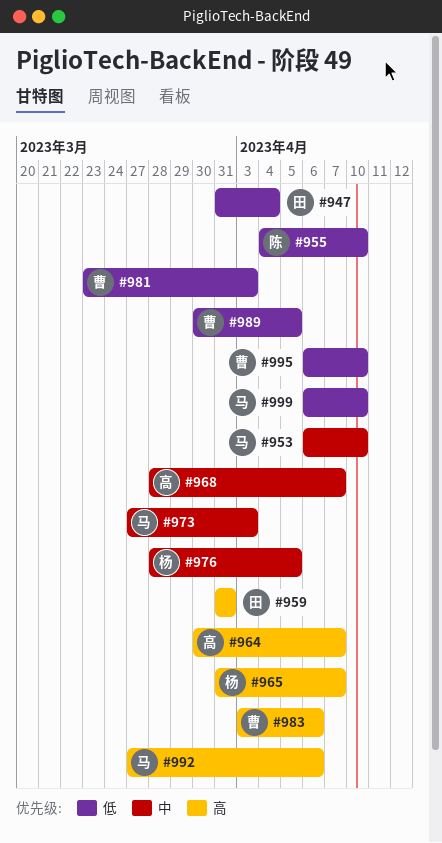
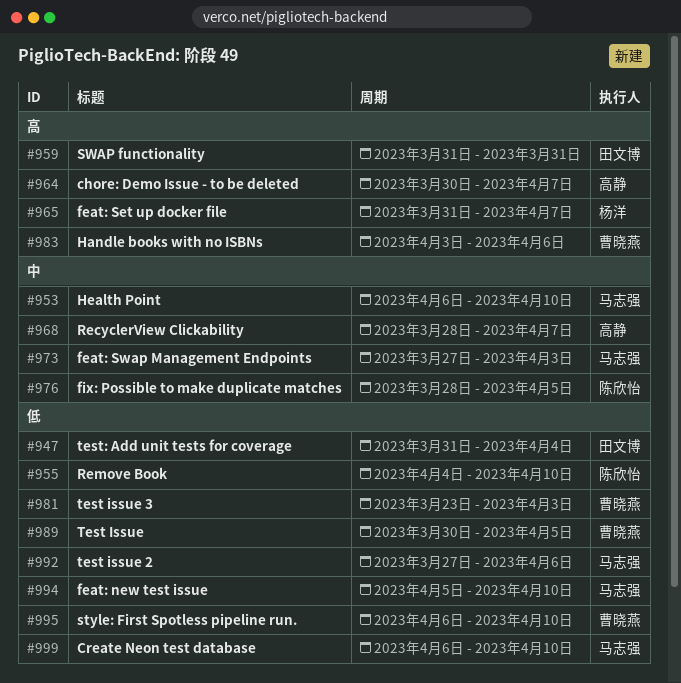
#976, owner: 杨洋 -> 陈欣怡
#992, priority: 高 -> 低
#994: none -> present

